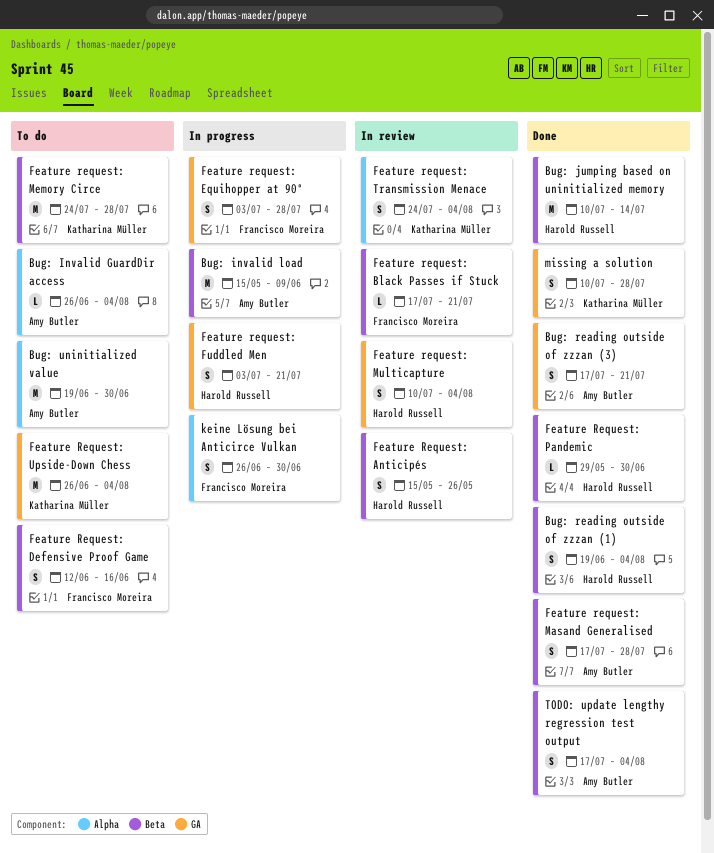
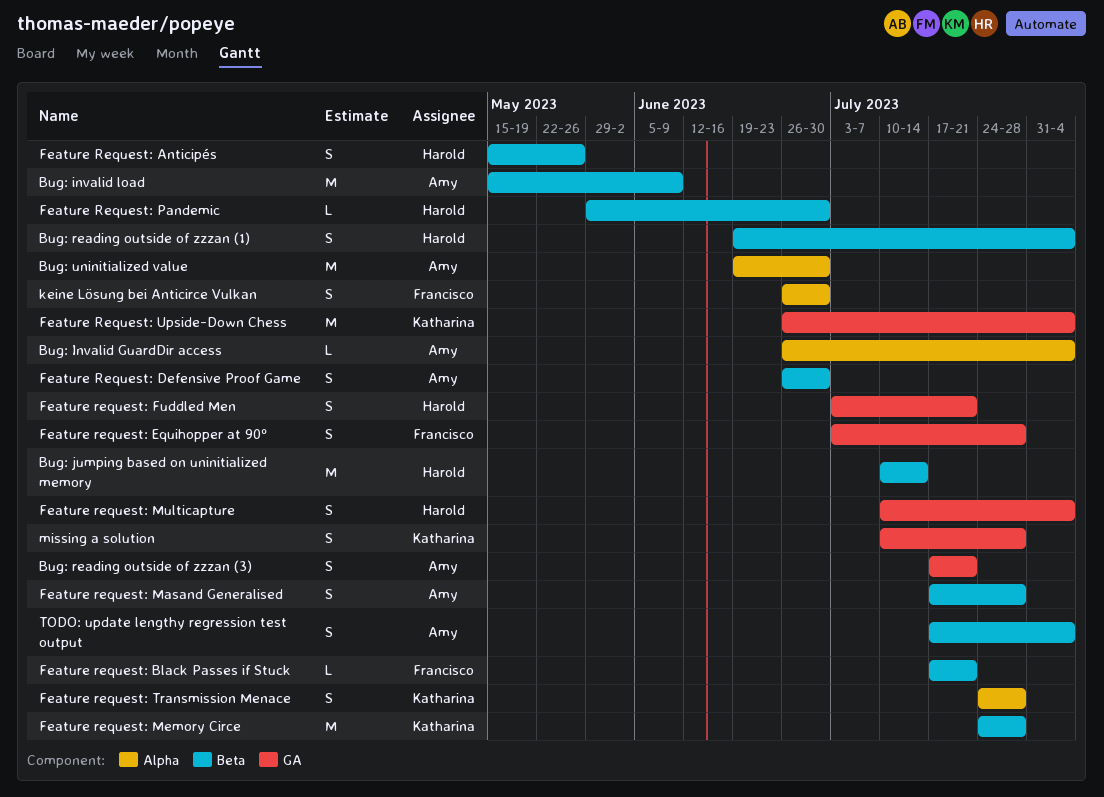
Feature Request: Defensive Proof Game, owner: Francisco Moreira -> Amy Butler
Feature Request: Defensive Proof Game, start: Jun 12 -> Jun 26
Feature Request: Defensive Proof Game, due: Jun 16 -> Jun 30
Feature request: Transmission Menace, due: Aug 4 -> Jul 28

